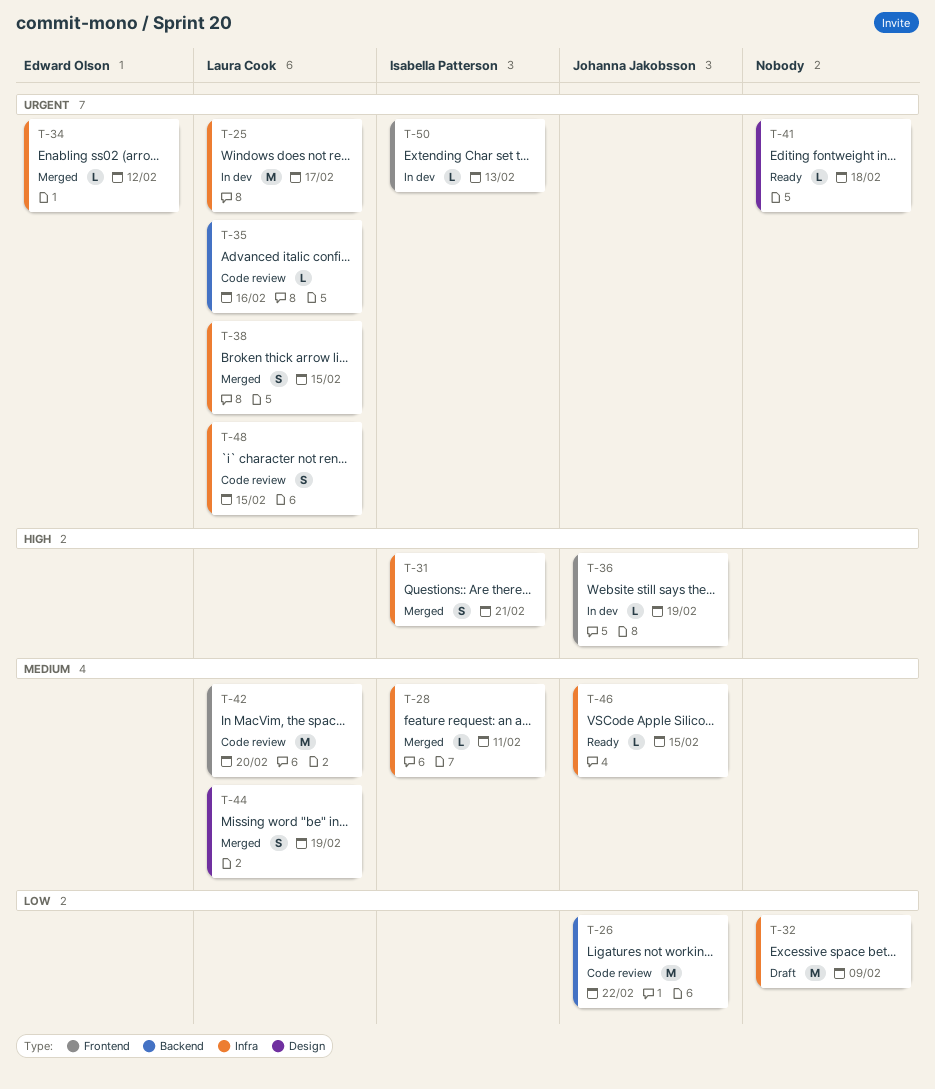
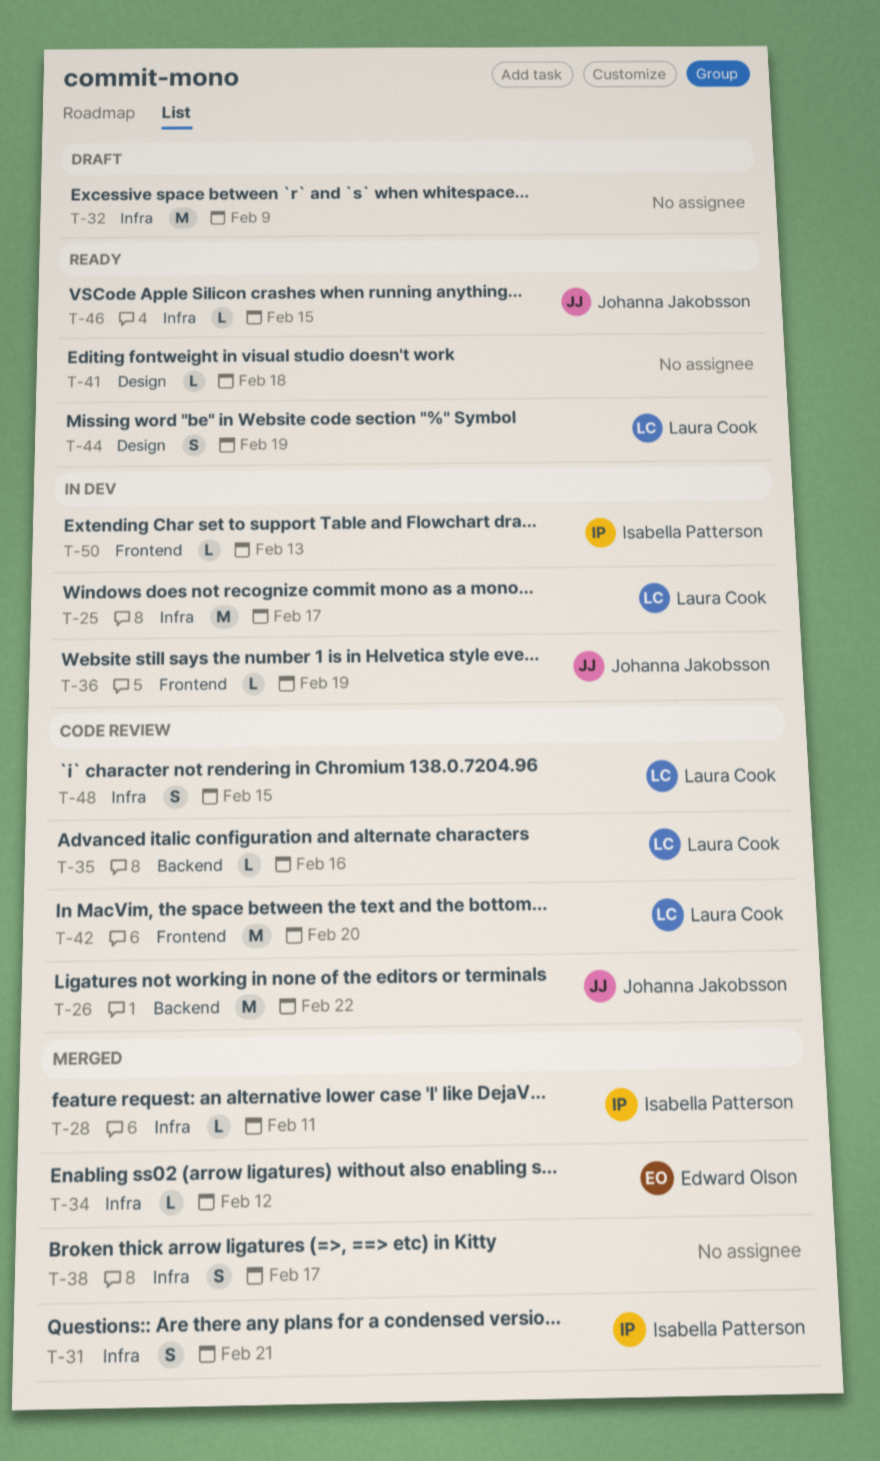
T-38, owner: Laura Cook -> none
T-38, due: Feb 15 -> Feb 17
T-44, status: Merged -> Ready

